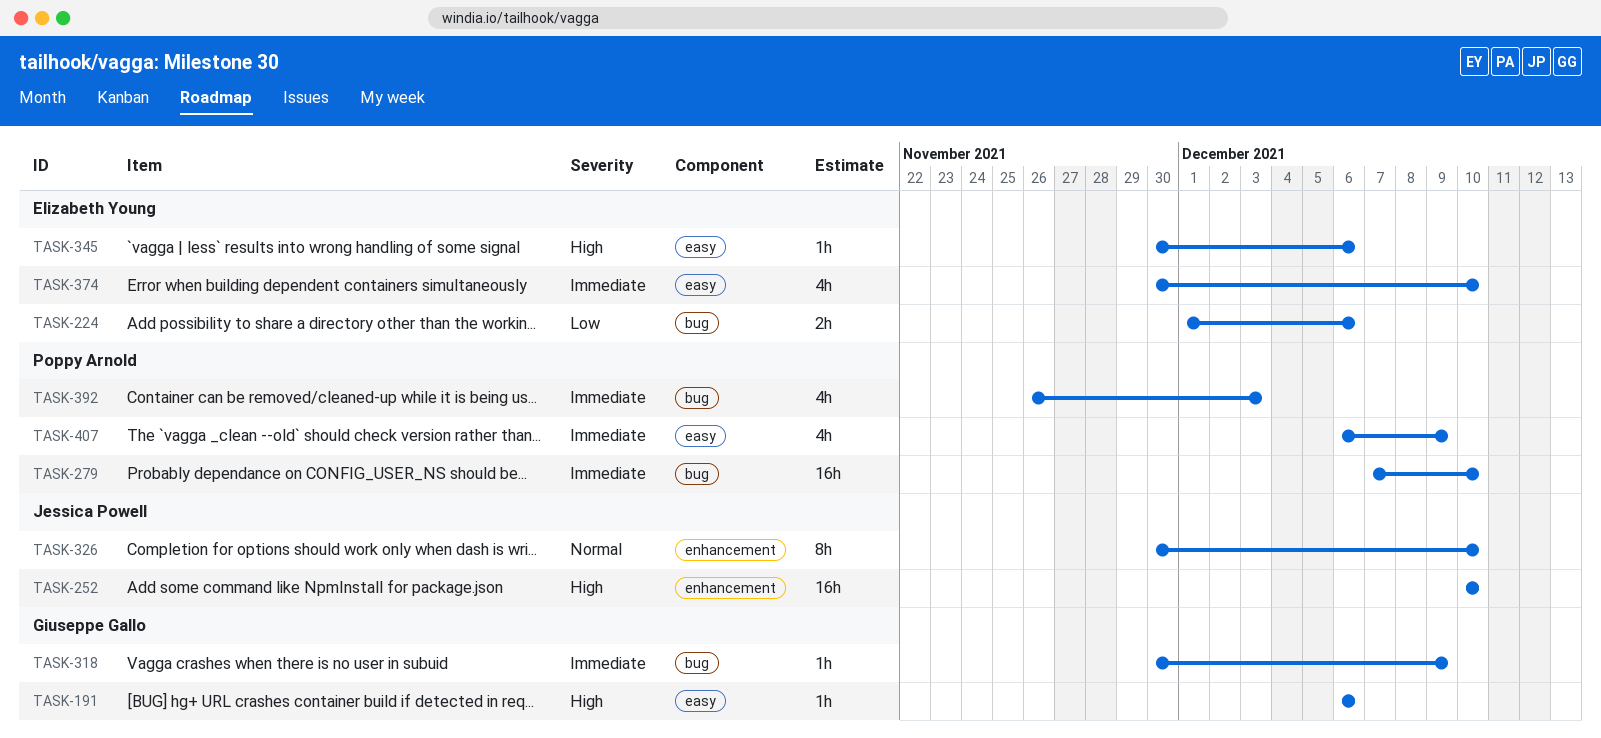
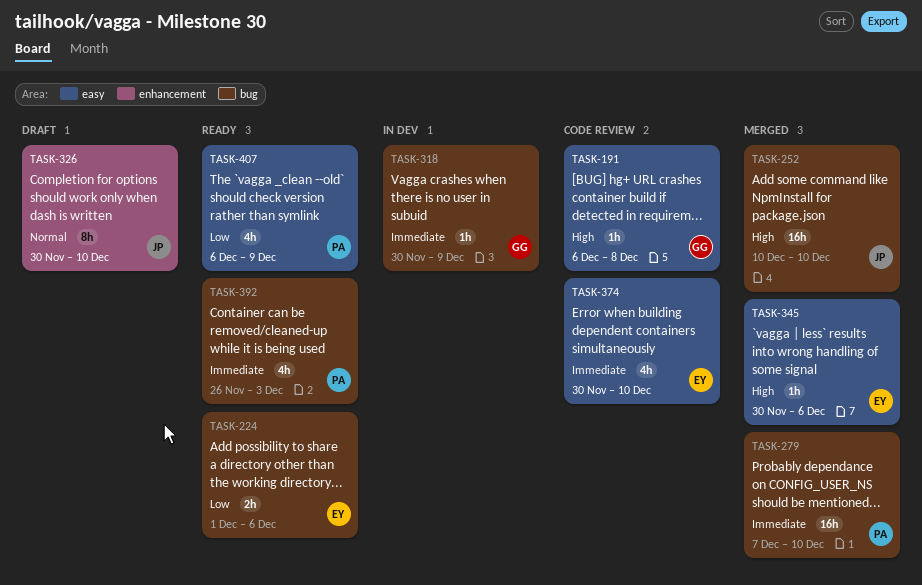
TASK-191, due: Dec 6 -> Dec 8
TASK-252, label: enhancement -> bug
TASK-407, priority: Immediate -> Low

